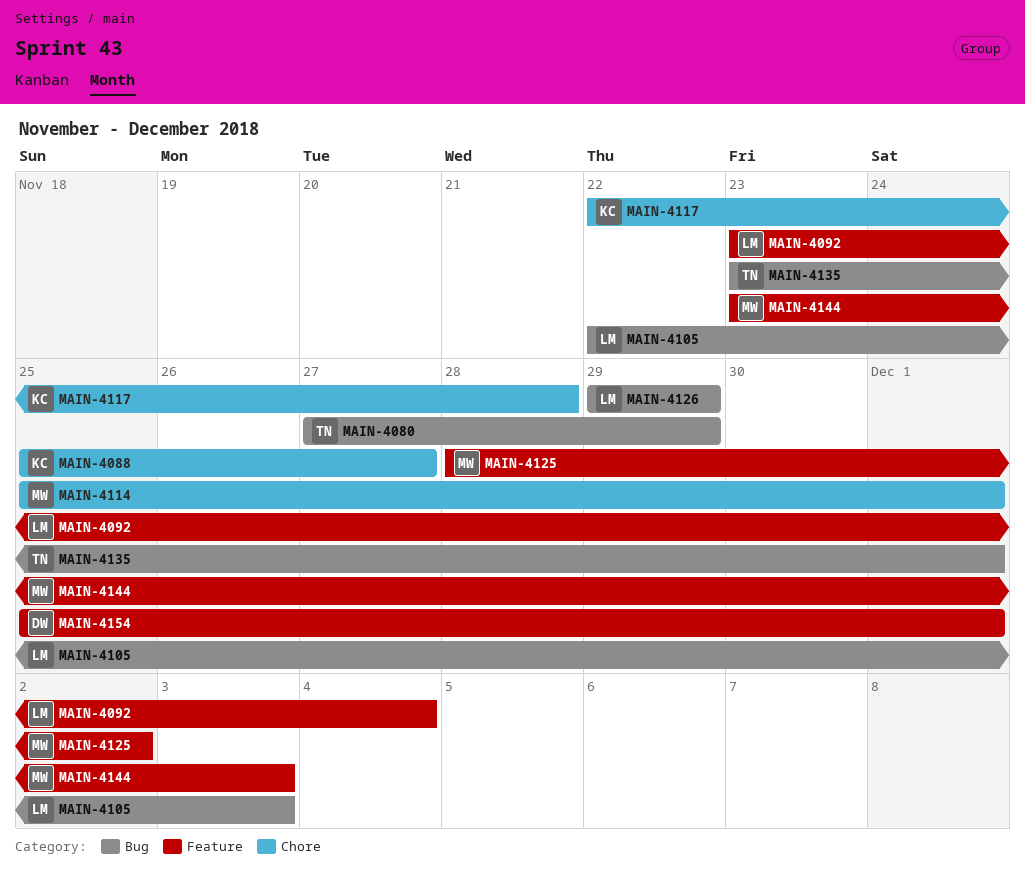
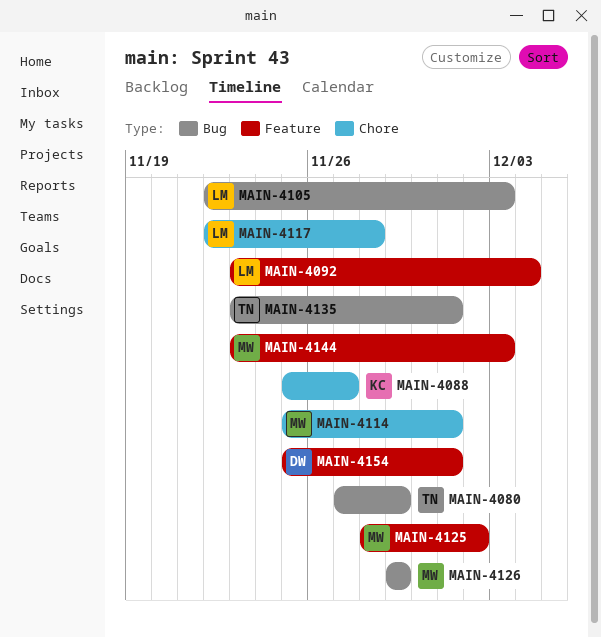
MAIN-4117, owner: KC -> LM
MAIN-4126, owner: LM -> MW

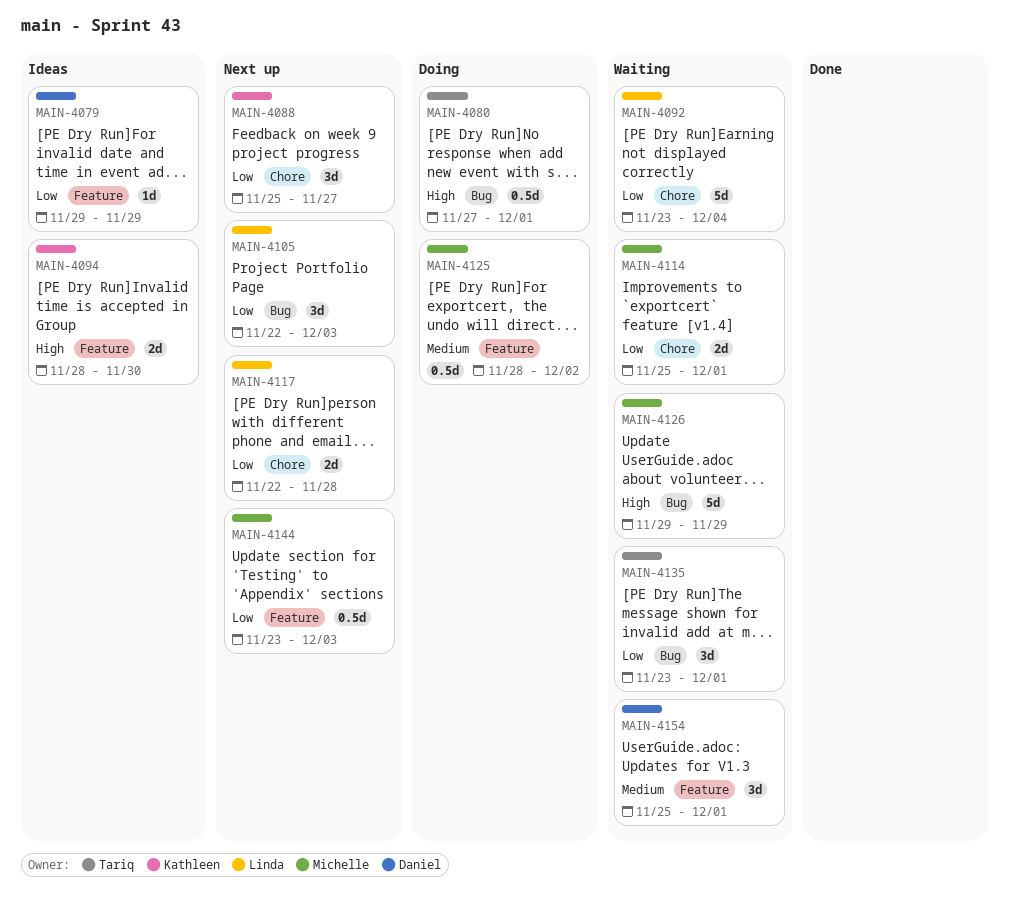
MAIN-4079: none -> present
MAIN-4080, due: Nov 29 -> Dec 1
MAIN-4092, label: Feature -> Chore
MAIN-4094: none -> present

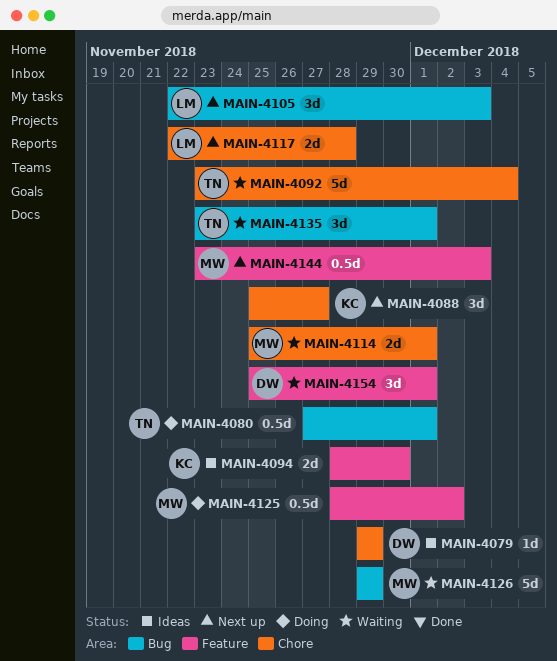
MAIN-4079, label: Feature -> Chore
MAIN-4092, owner: Linda -> Tariq

